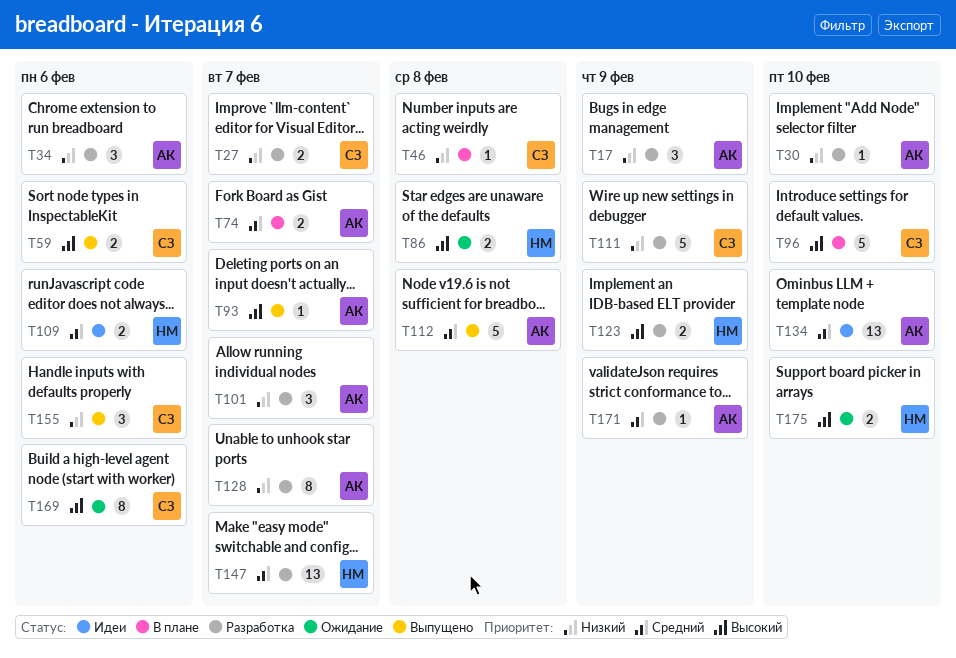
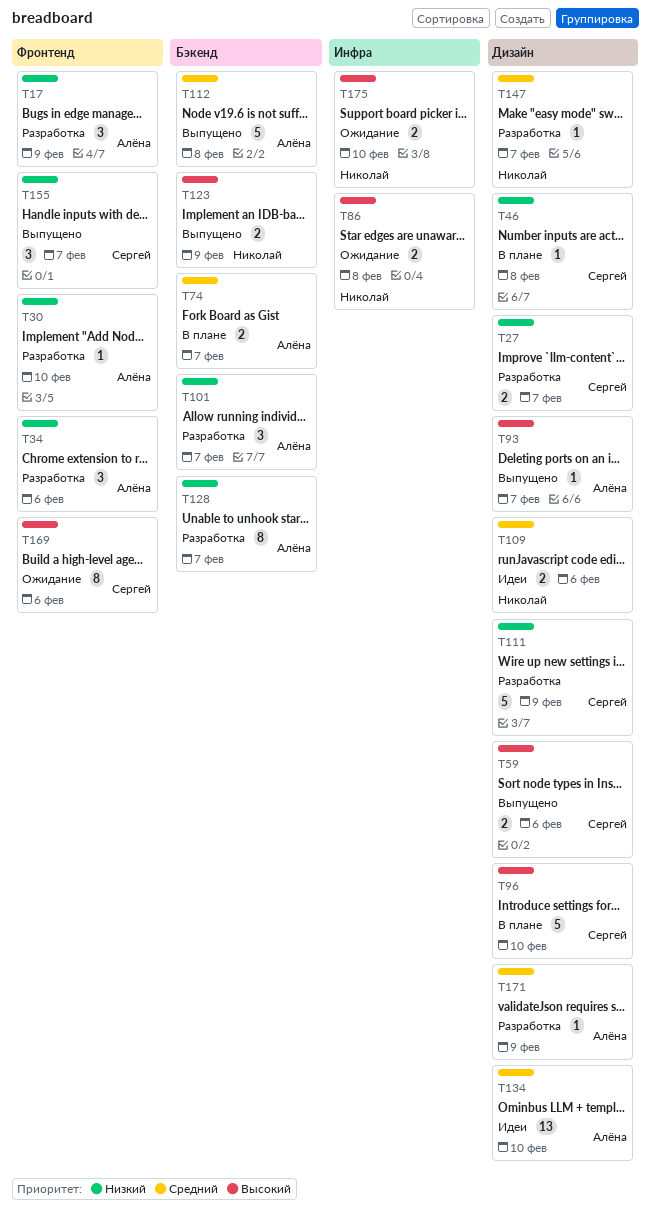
T123, status: Разработка -> Выпущено
T147, estimate: 13 -> 1
T155, due: Feb 6 -> Feb 7

